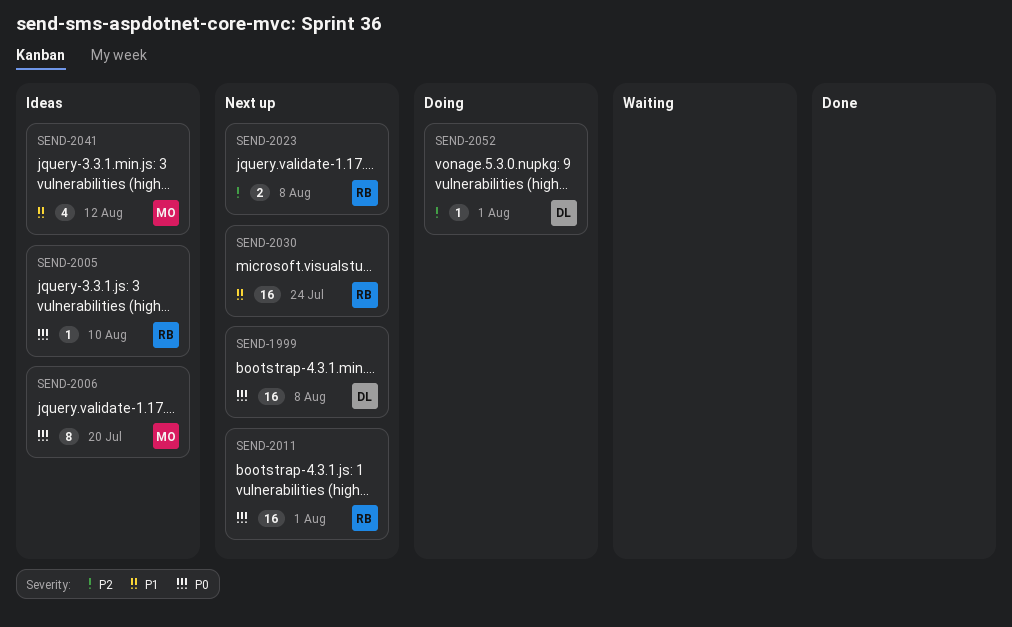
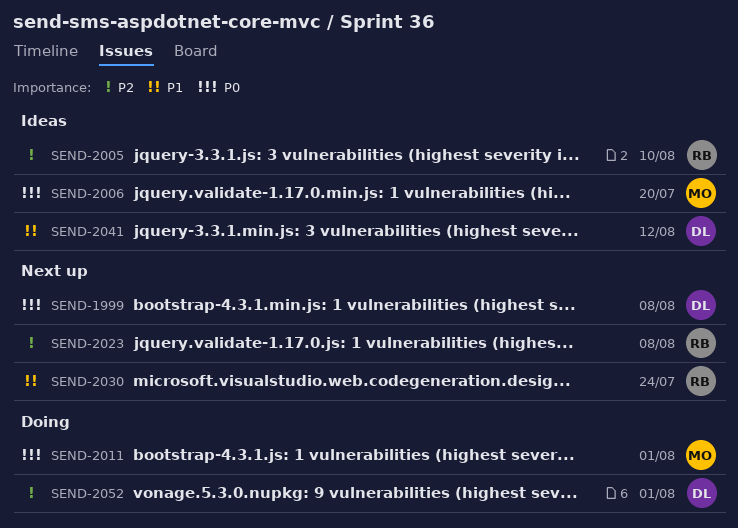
SEND-2005, priority: P0 -> P2
SEND-2011, status: Next up -> Doing
SEND-2011, owner: RB -> MO
SEND-2041, owner: MO -> DL

